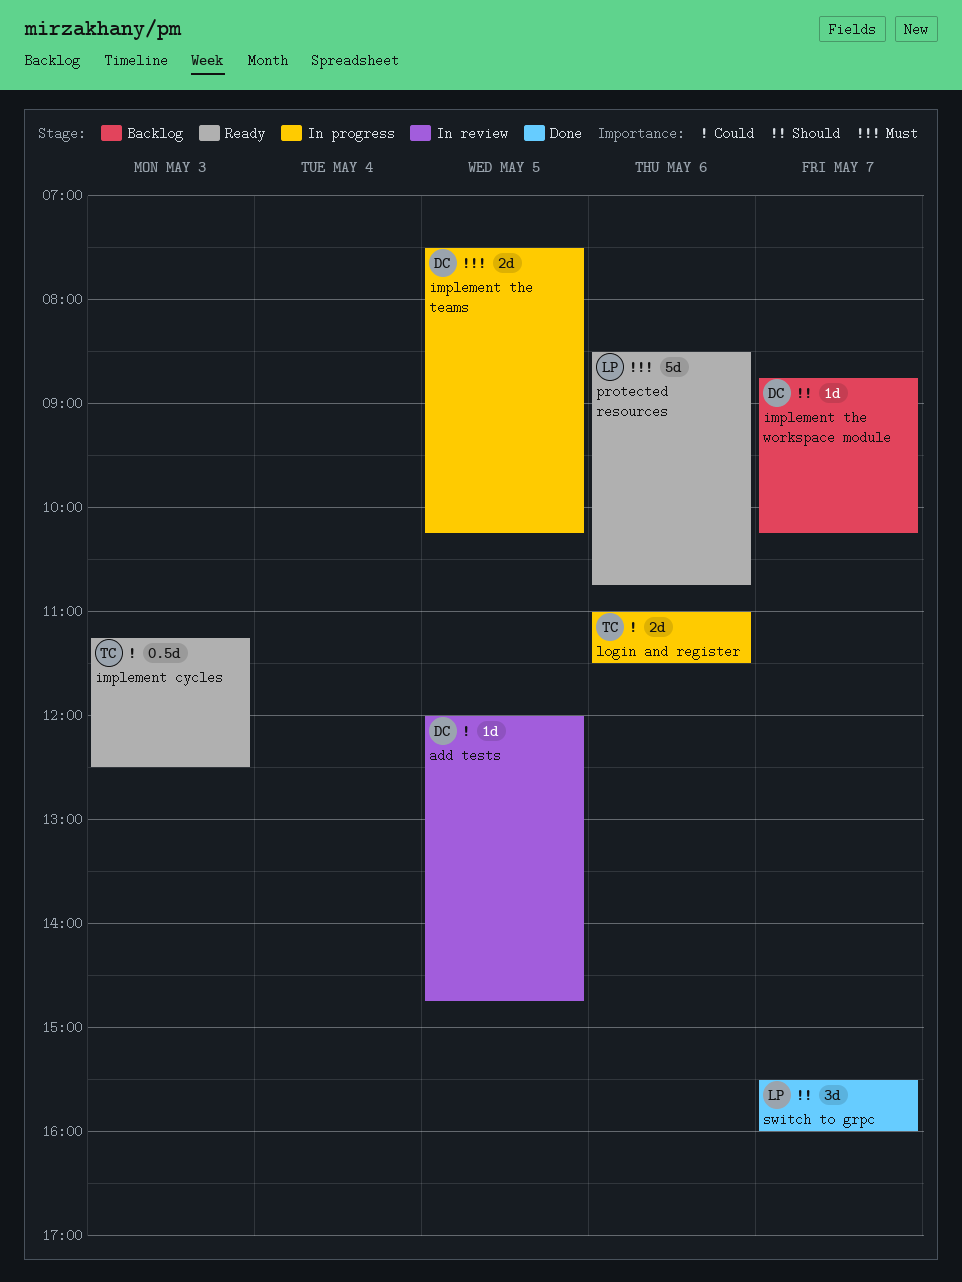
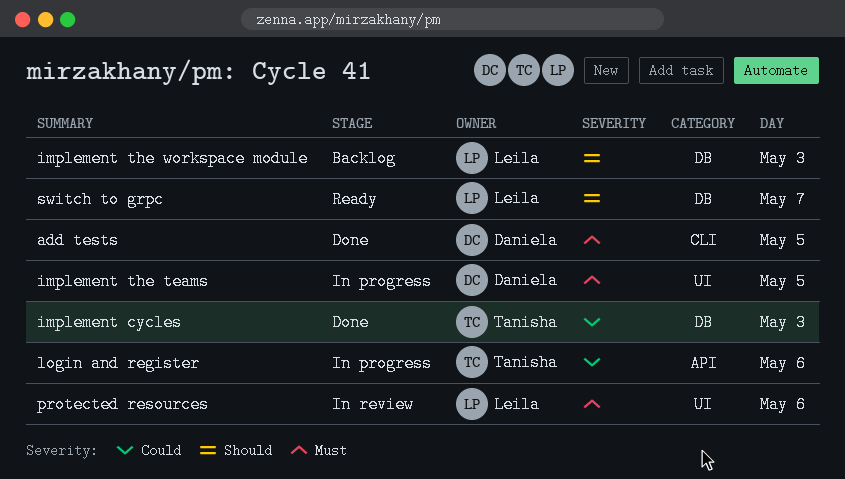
add tests, status: In review -> Done
add tests, priority: Could -> Must
implement cycles, status: Ready -> Done
implement the workspace module, owner: Daniela -> Leila
implement the workspace module, day: May 7 -> May 3
protected resources, status: Ready -> In review
switch to grpc, status: Done -> Ready

